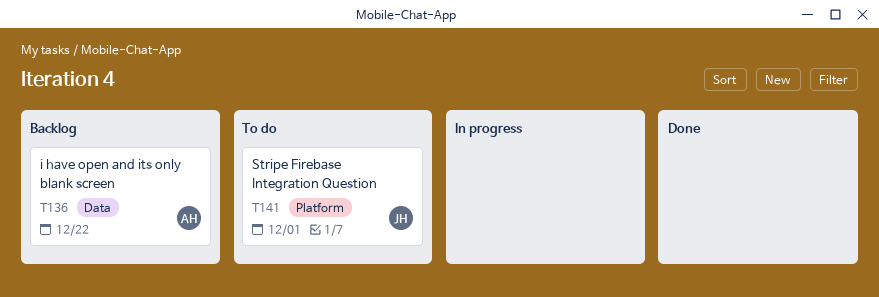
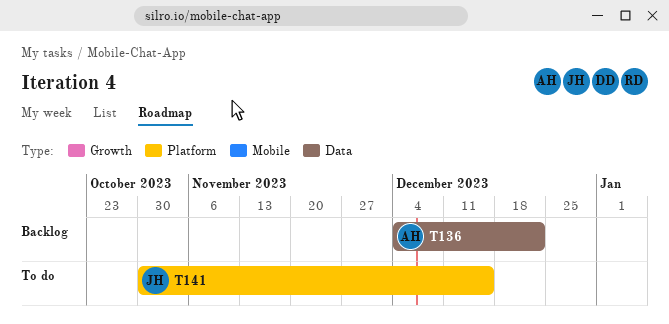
T141, due: Dec 1 -> Dec 15

